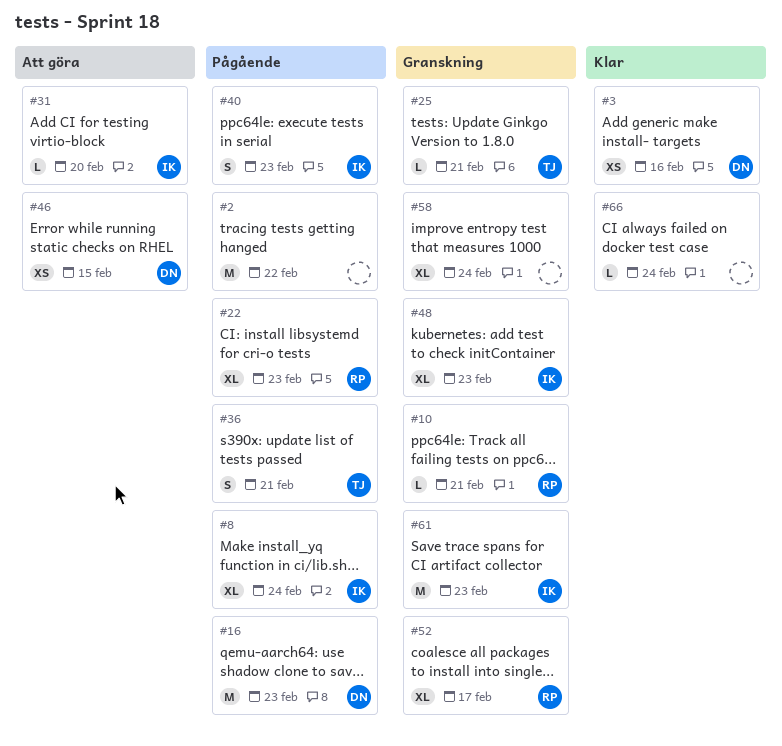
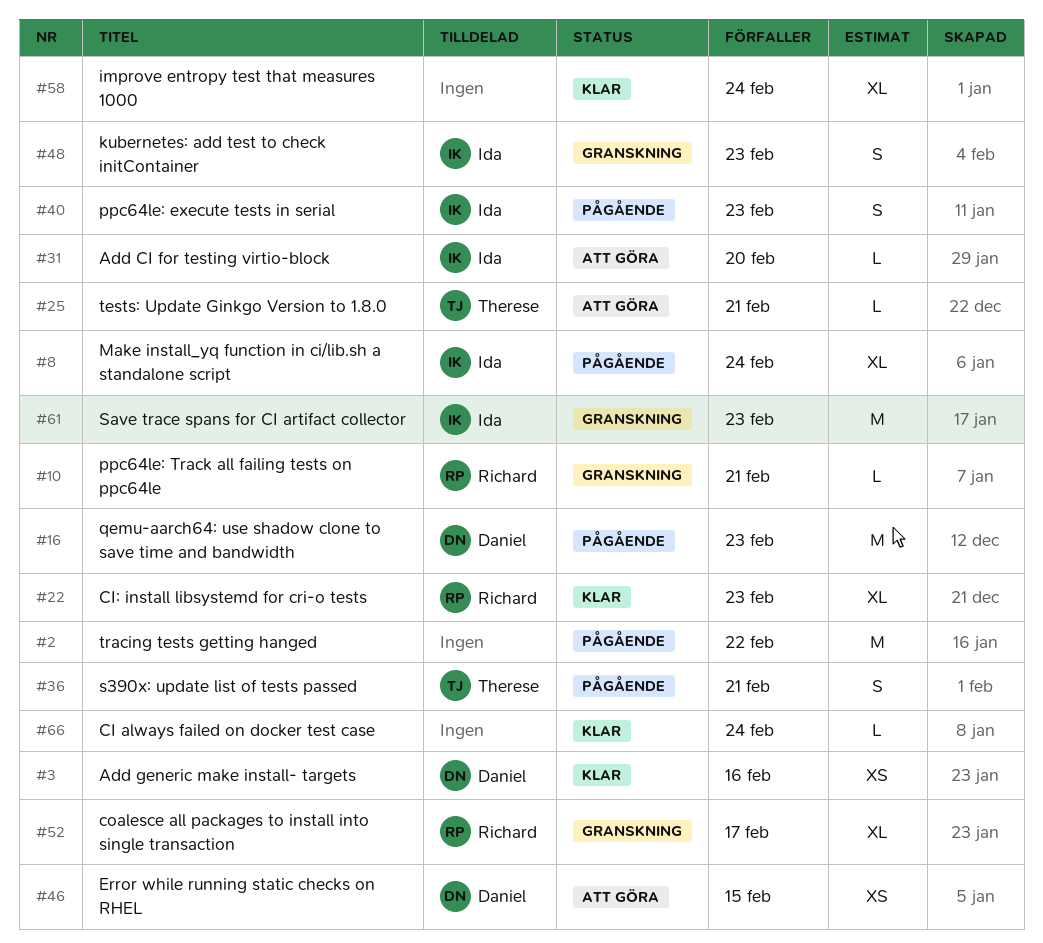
#22, status: Pågående -> Klar
#25, status: Granskning -> Att göra
#48, estimate: XL -> S
#58, status: Granskning -> Klar

